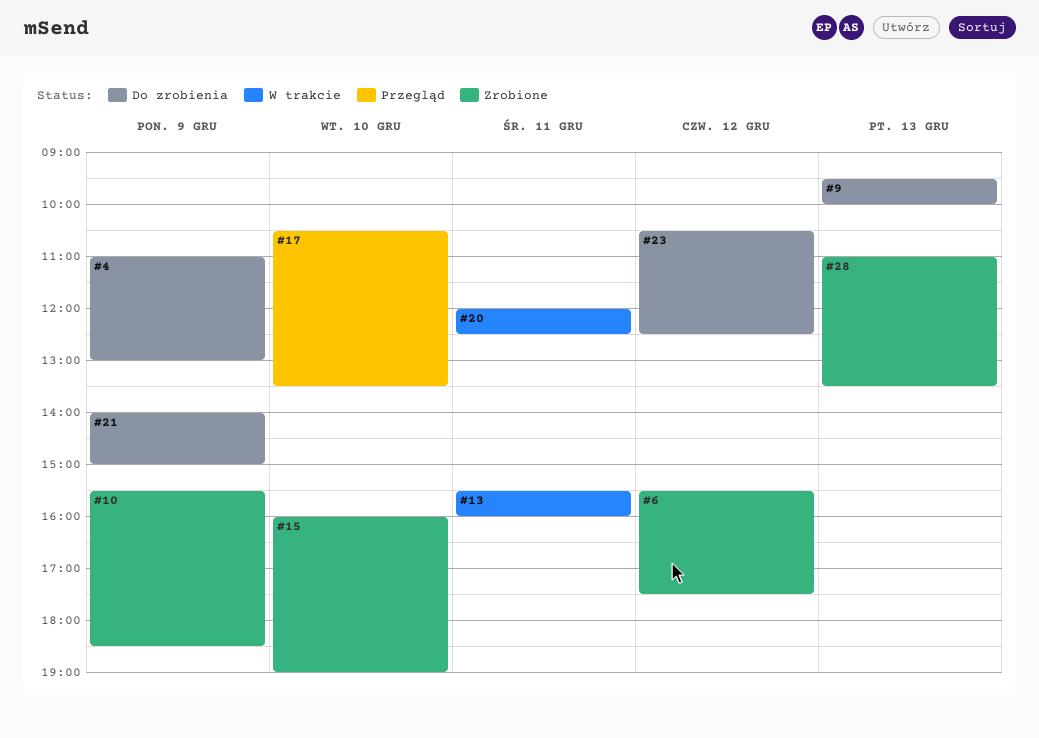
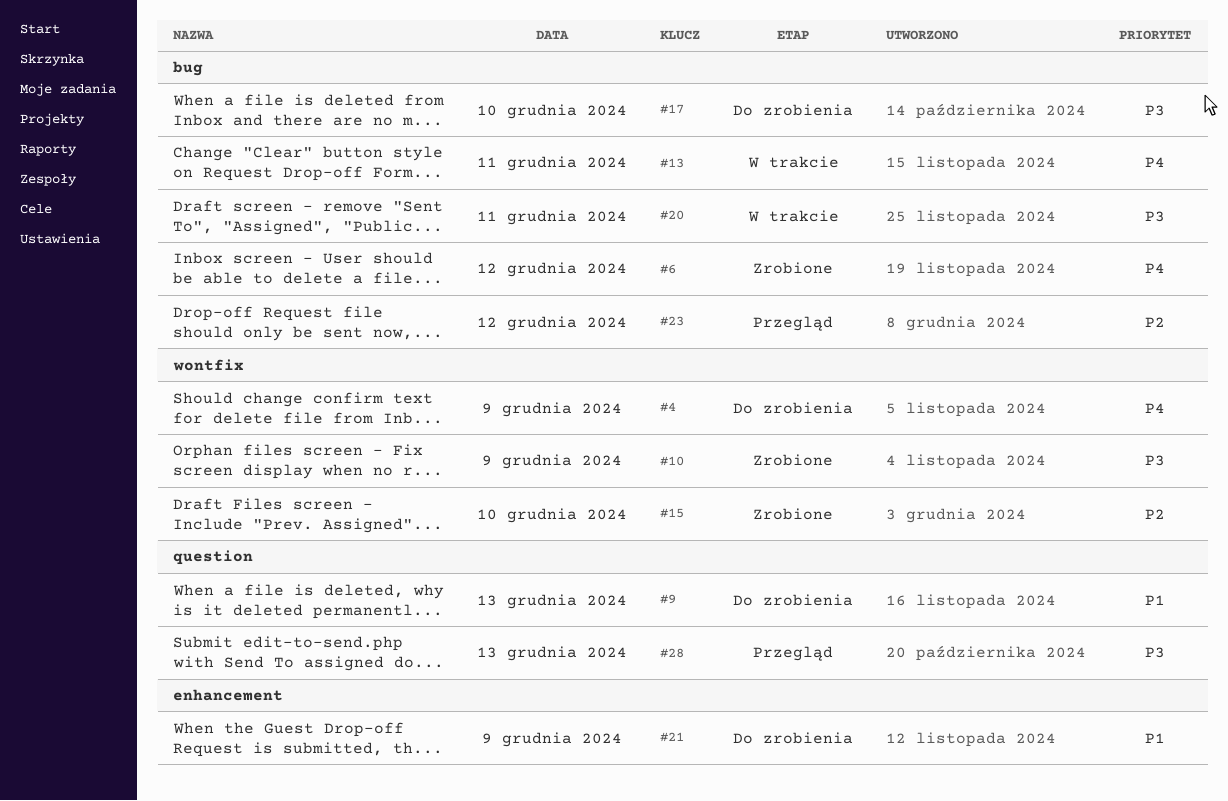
#17, status: Przegląd -> Do zrobienia
#23, status: Do zrobienia -> Przegląd
#28, status: Zrobione -> Przegląd

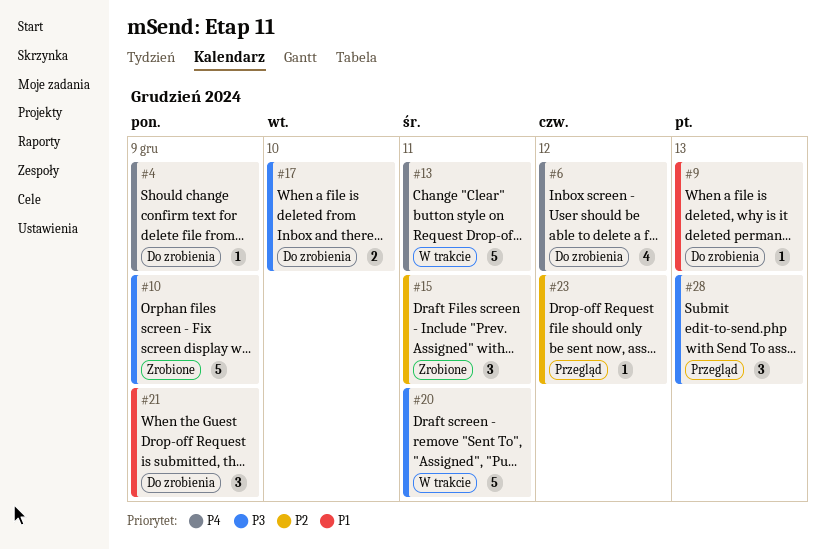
#6, status: Zrobione -> Do zrobienia
#15, day: Dec 10 -> Dec 11

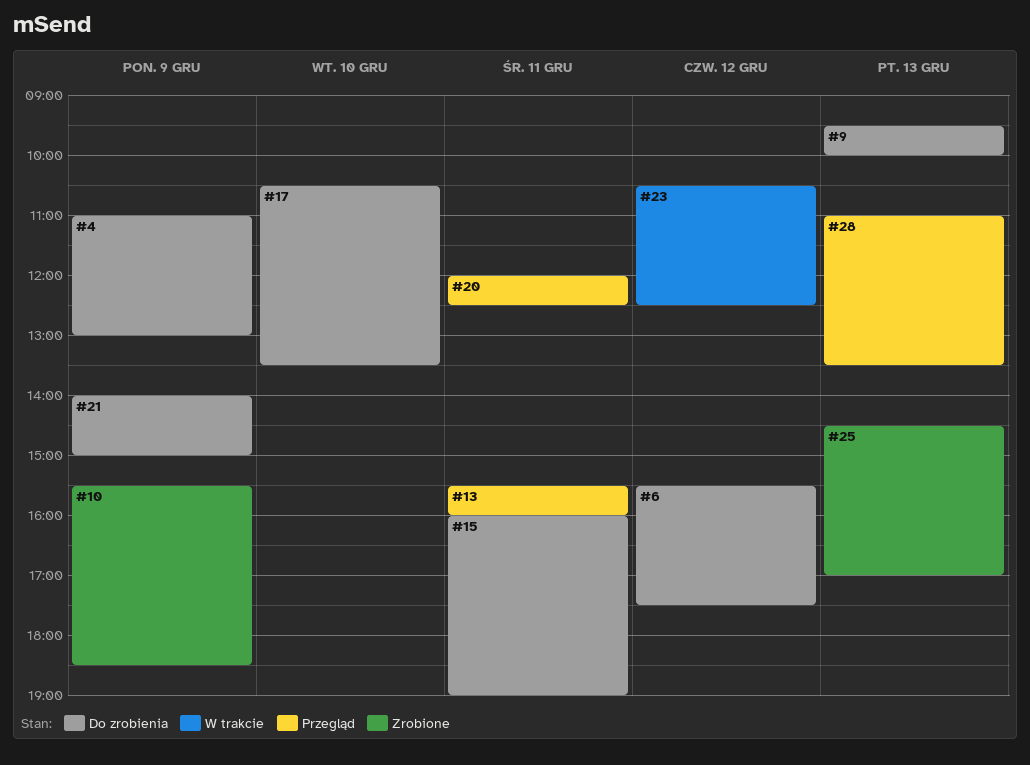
#13, status: W trakcie -> Przegląd
#15, status: Zrobione -> Do zrobienia
#20, status: W trakcie -> Przegląd
#23, status: Przegląd -> W trakcie
#25: none -> present

